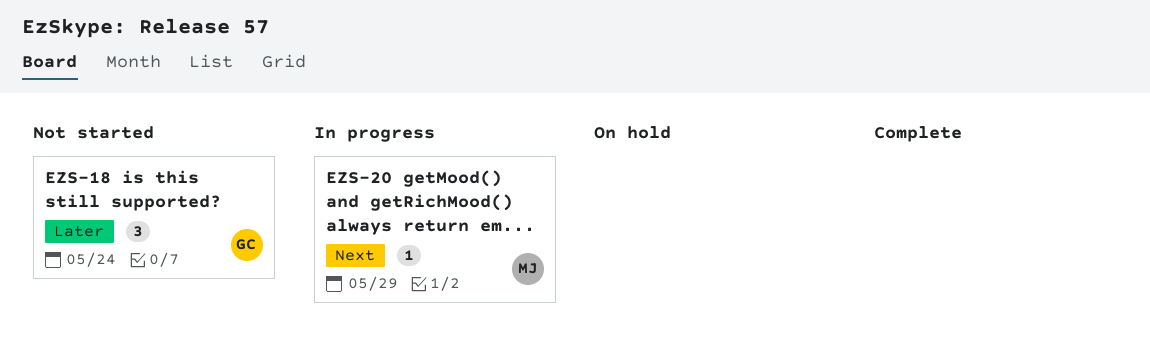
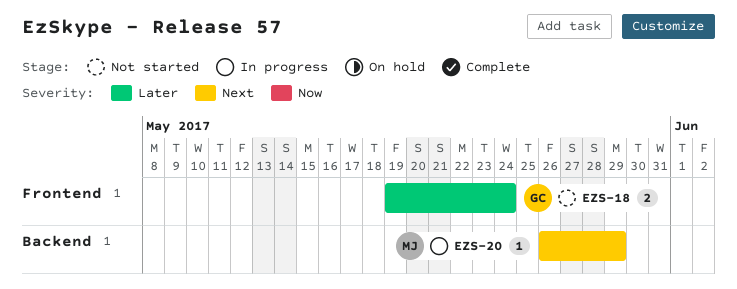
EZS-18, estimate: 3 -> 2

